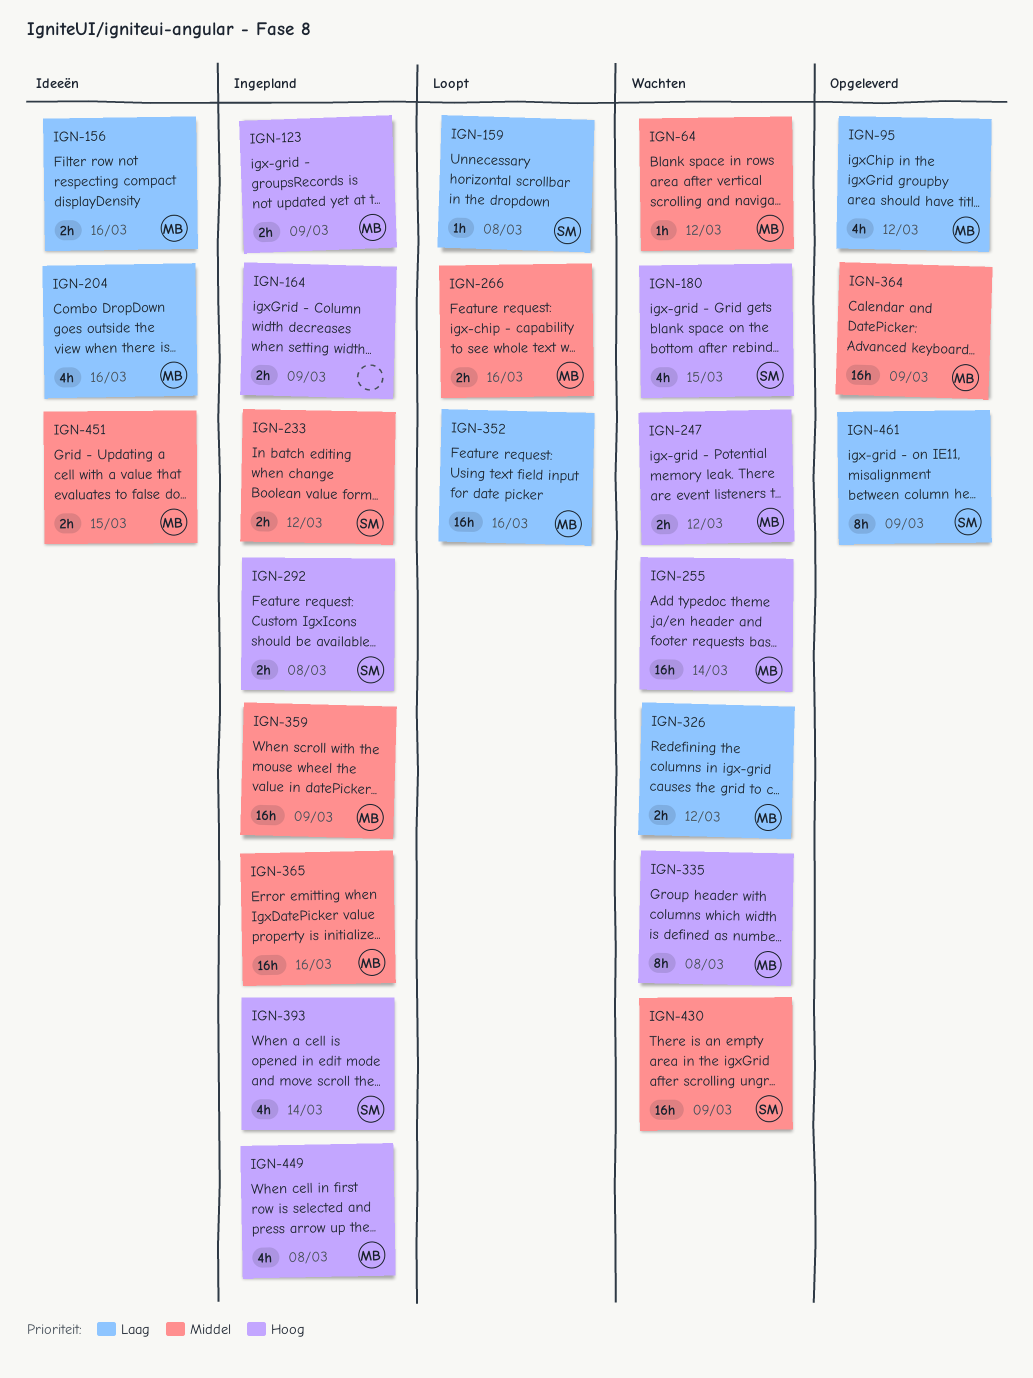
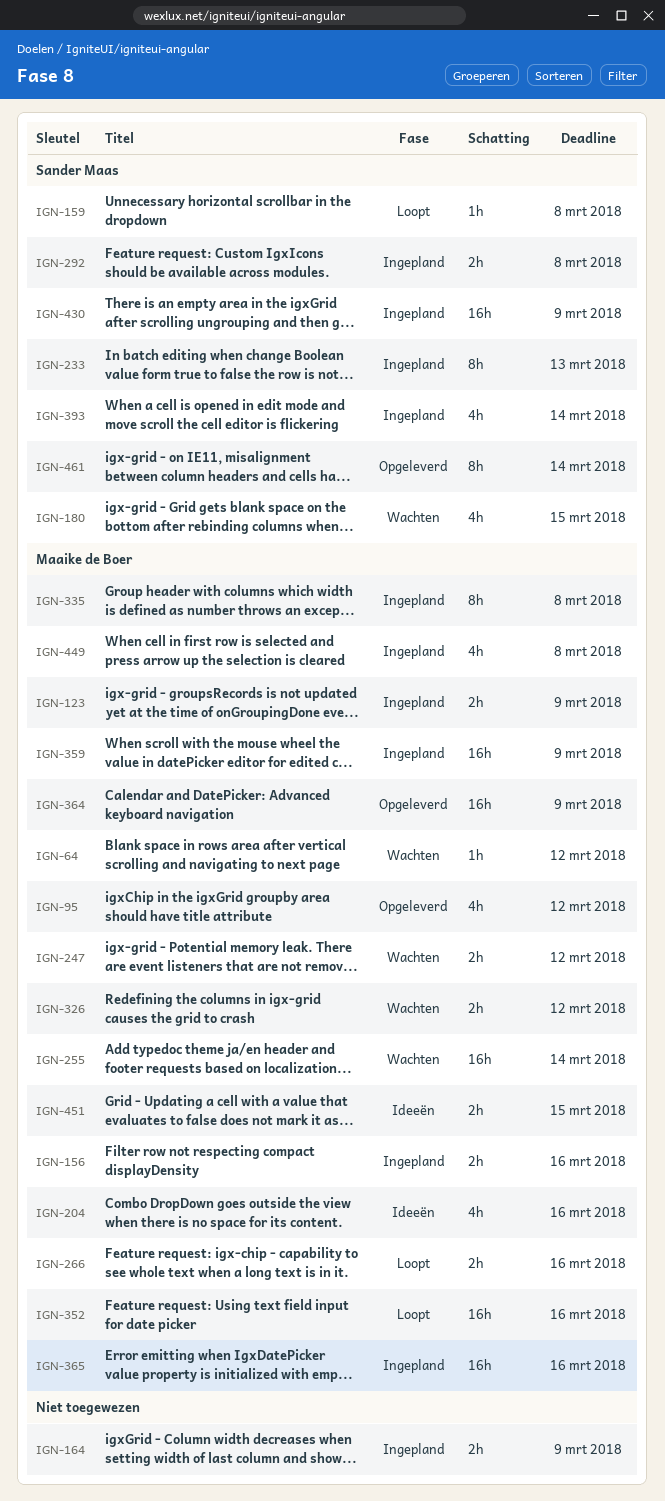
IGN-156, status: Ideeën -> Ingepland
IGN-233, estimate: 2h -> 8h
IGN-233, due: Mar 12 -> Mar 13
IGN-335, status: Wachten -> Ingepland
IGN-430, status: Wachten -> Ingepland
IGN-461, due: Mar 9 -> Mar 14

